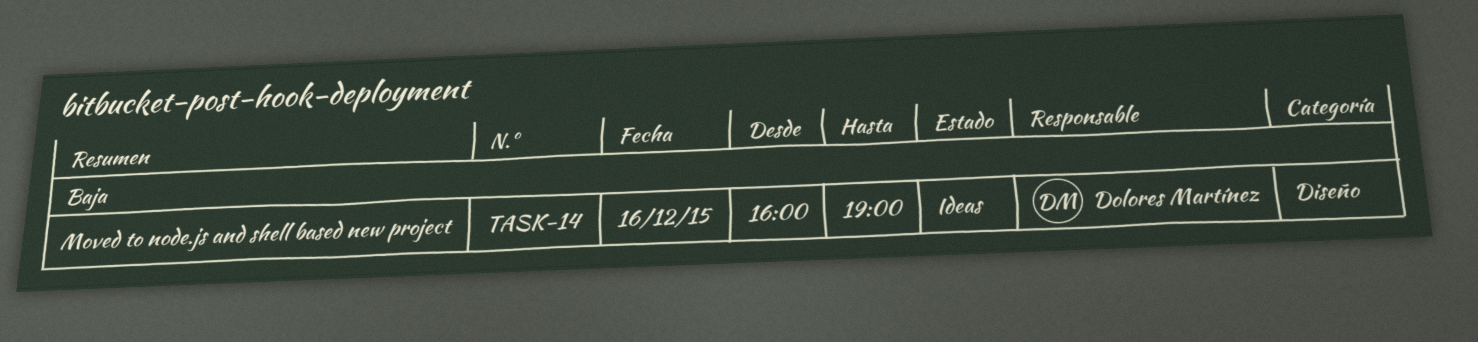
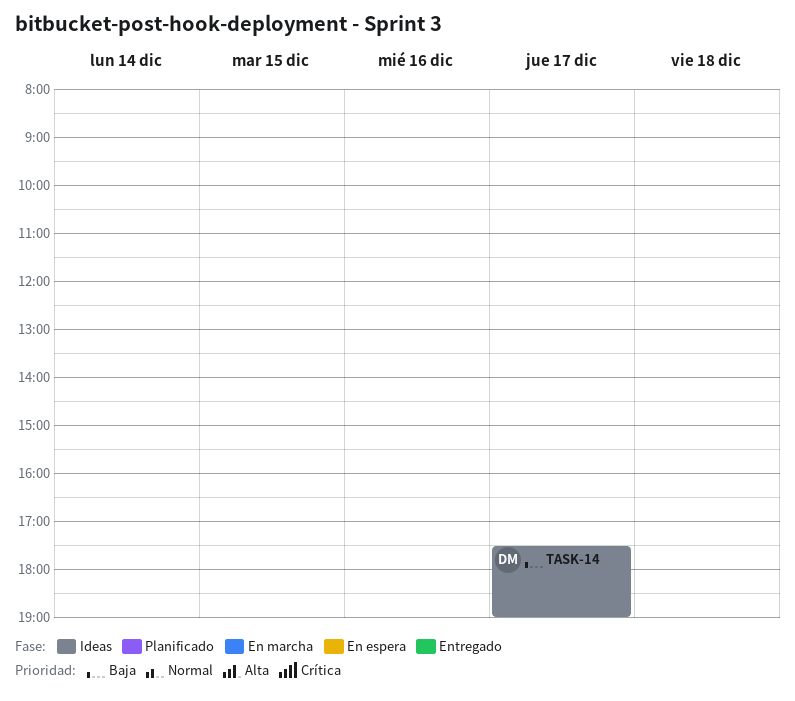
TASK-14, day: Dec 16 -> Dec 17
TASK-14, begins: 16:00 -> 17:30

